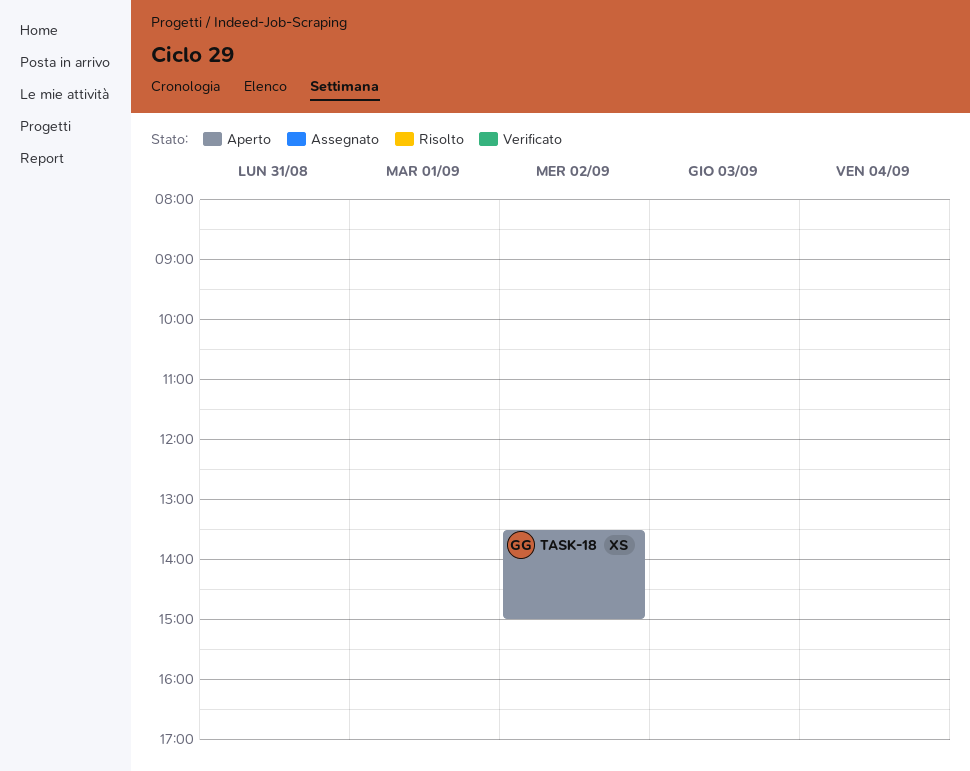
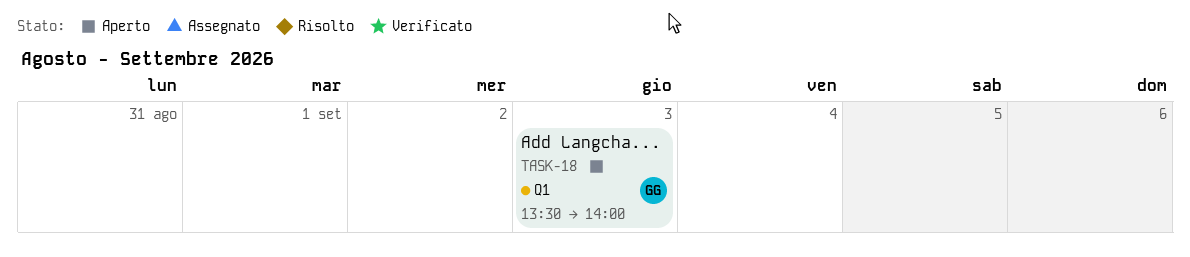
TASK-18, day: Sep 2 -> Sep 3
TASK-18, ends: 15:00 -> 14:00

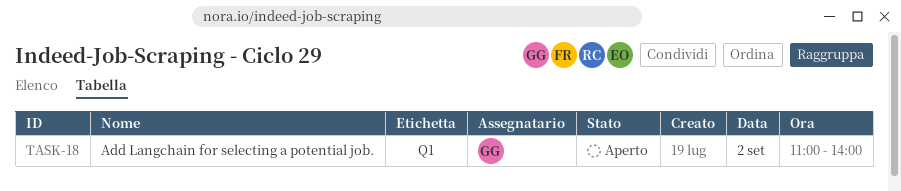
TASK-18, day: Sep 3 -> Sep 2
TASK-18, begins: 13:30 -> 11:00

